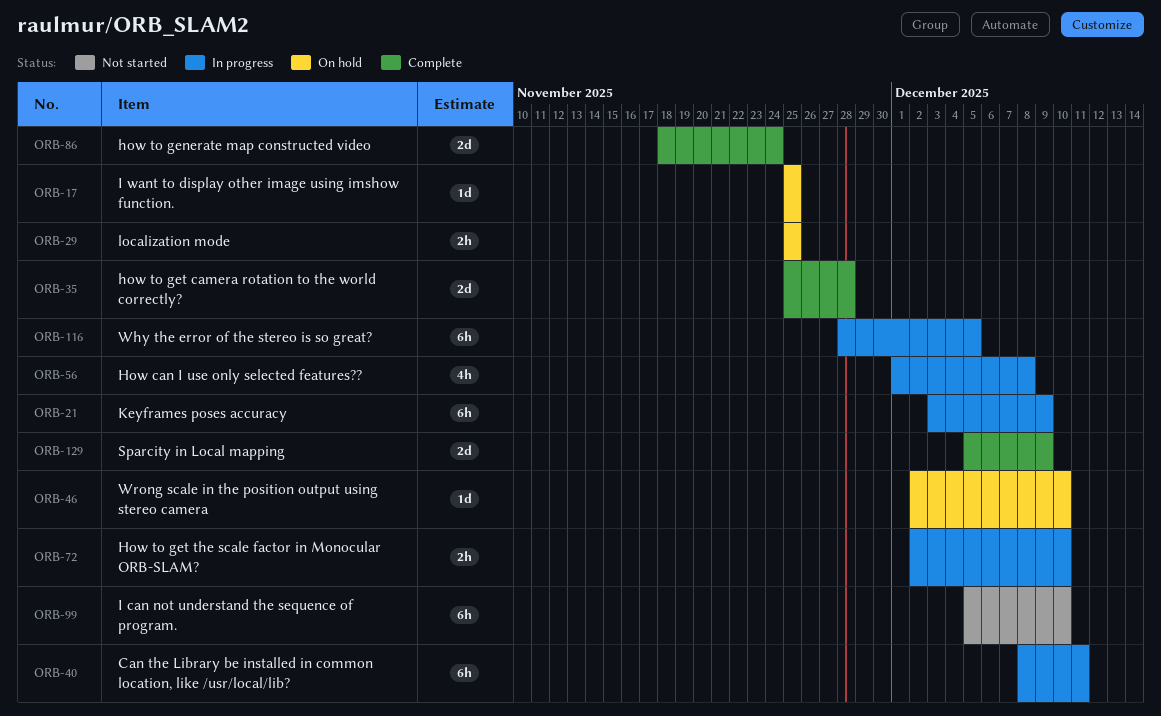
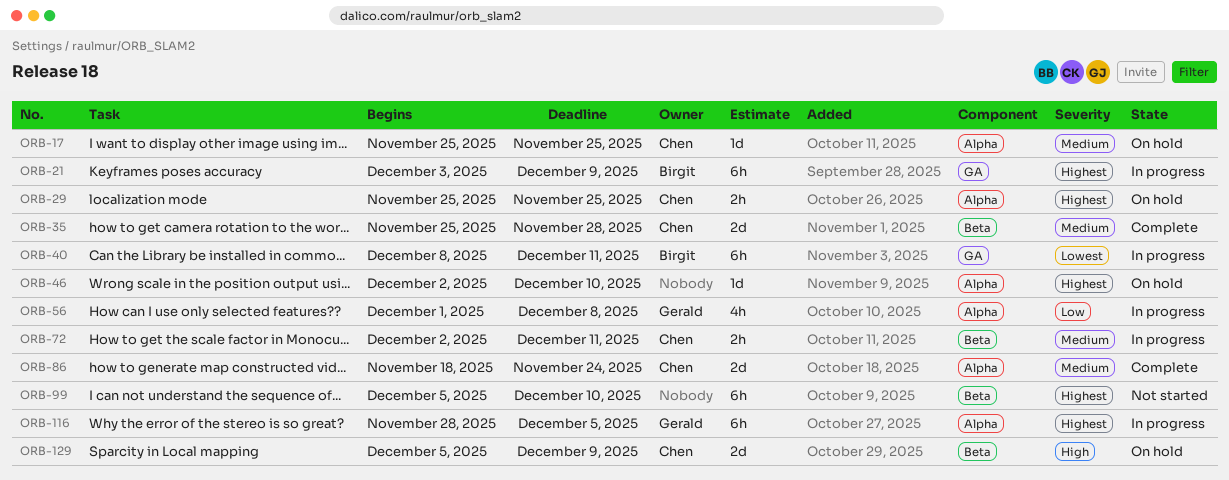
ORB-72, due: Dec 10 -> Dec 11
ORB-129, status: Complete -> On hold

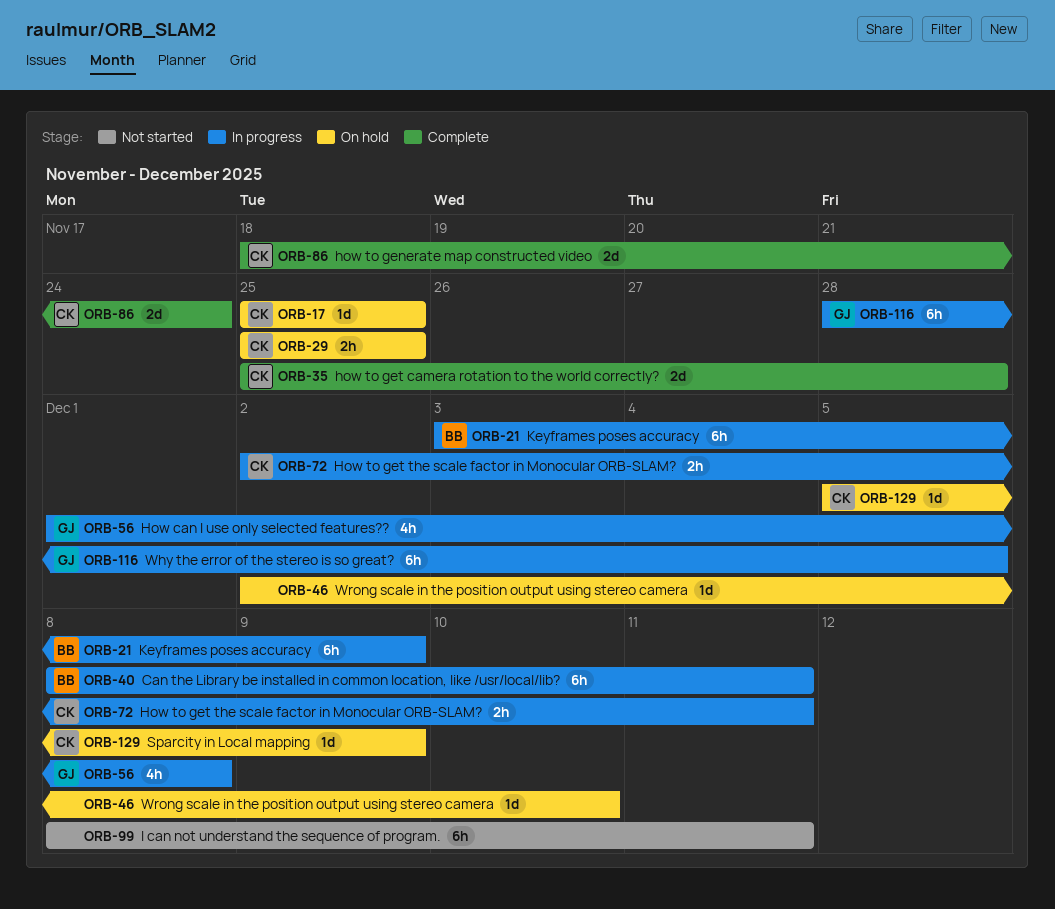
ORB-99, start: Dec 5 -> Dec 8
ORB-99, due: Dec 10 -> Dec 11
ORB-129, estimate: 2d -> 1d

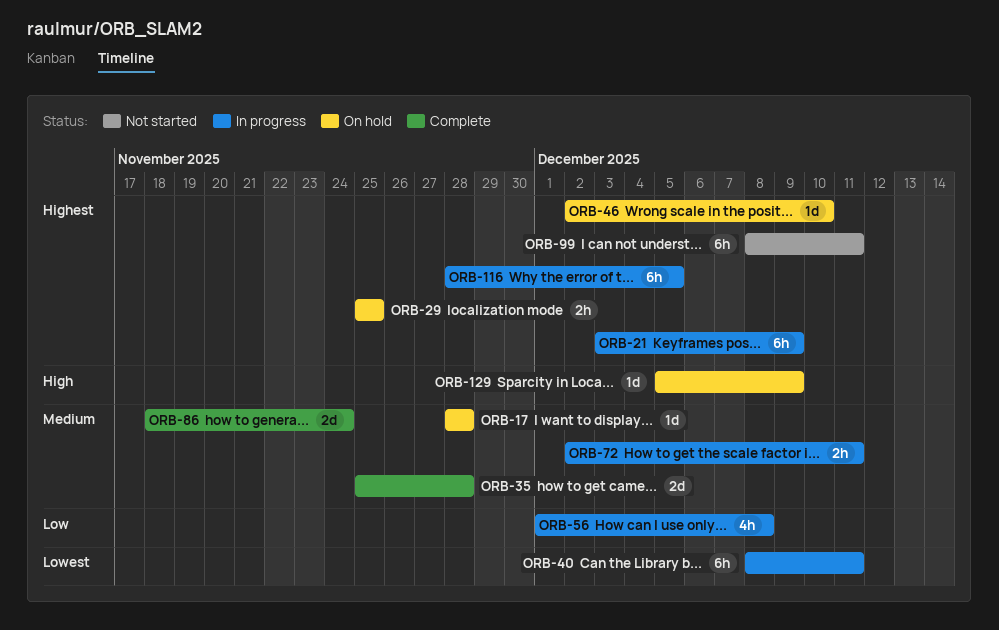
ORB-17, start: Nov 25 -> Nov 28
ORB-17, due: Nov 25 -> Nov 28

